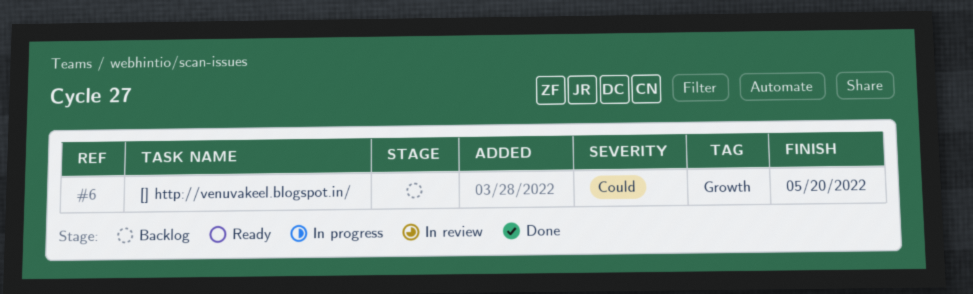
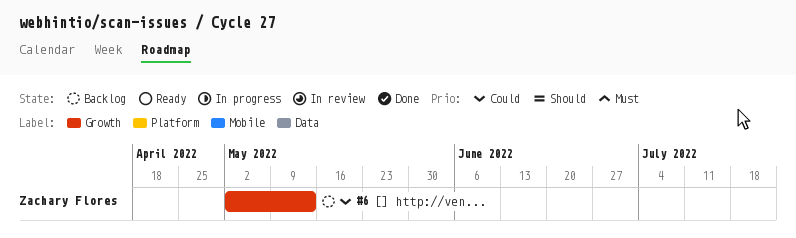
#6, due: May 20 -> May 13

